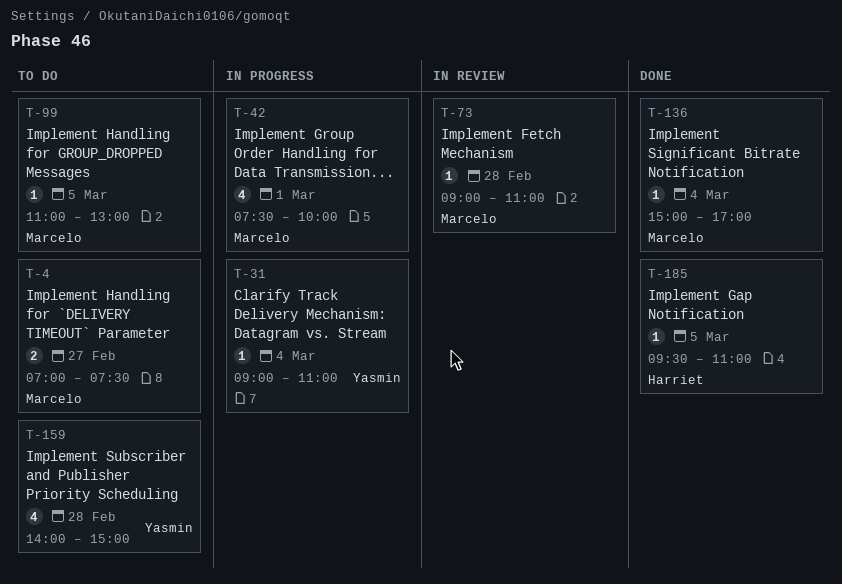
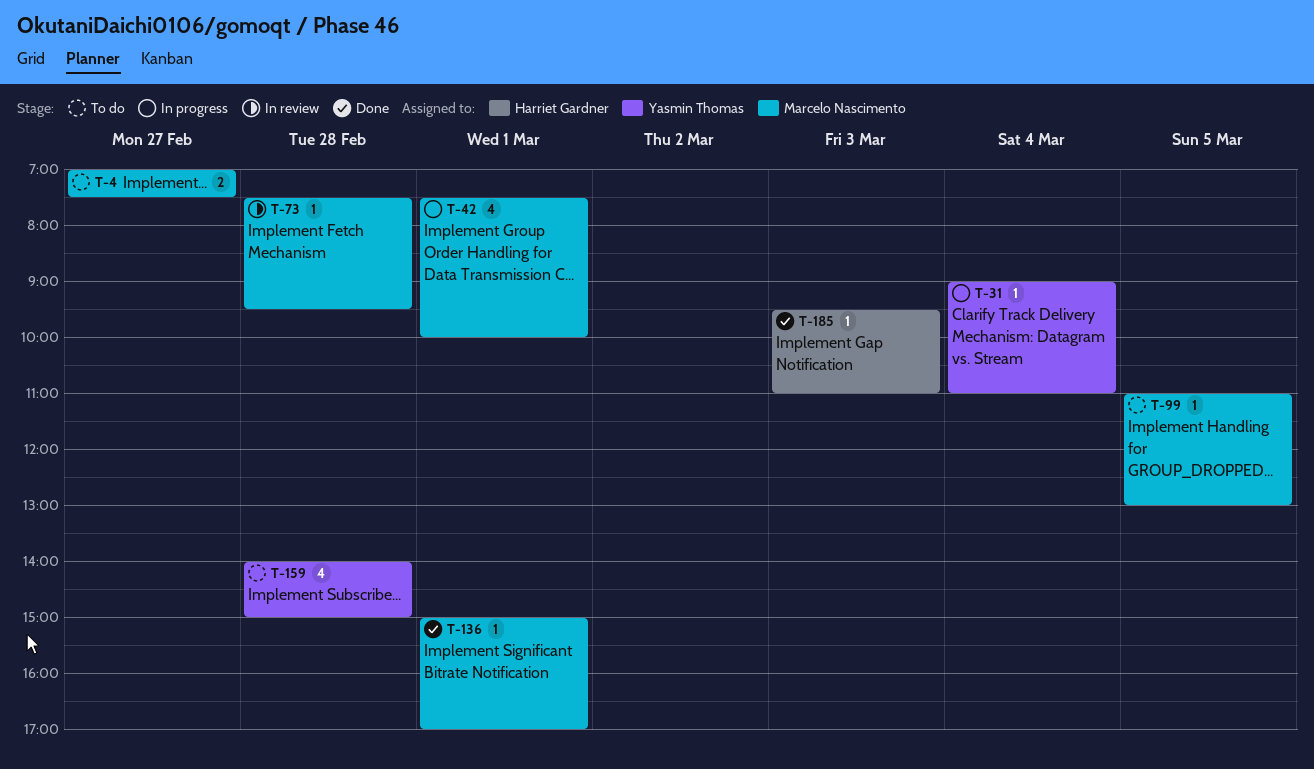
T-73, begins: 09:00 -> 07:30
T-73, ends: 11:00 -> 09:30
T-136, day: Mar 4 -> Mar 1
T-185, day: Mar 5 -> Mar 3

